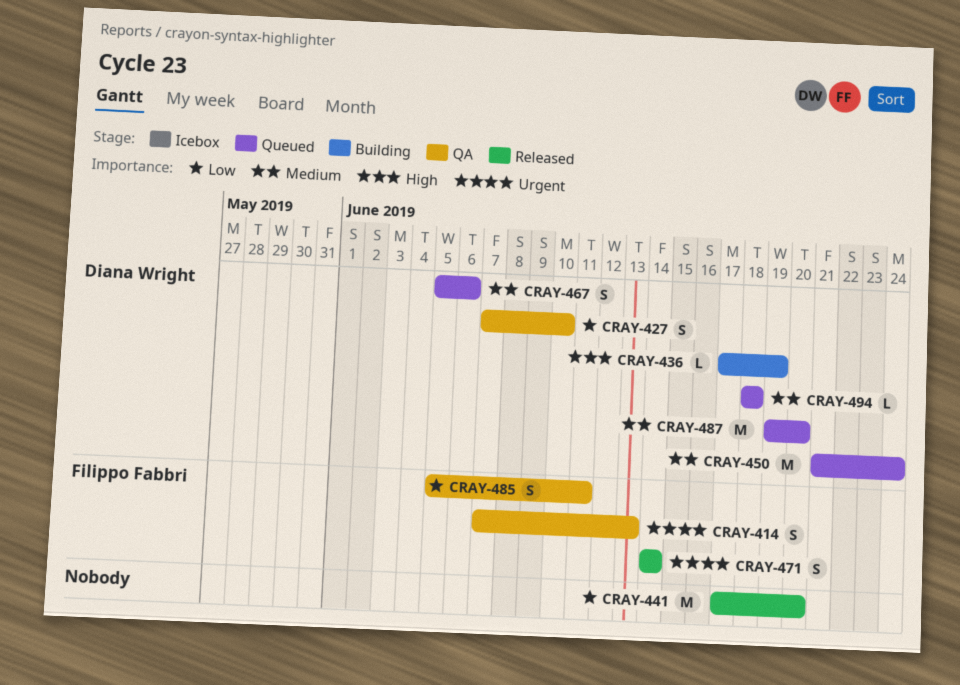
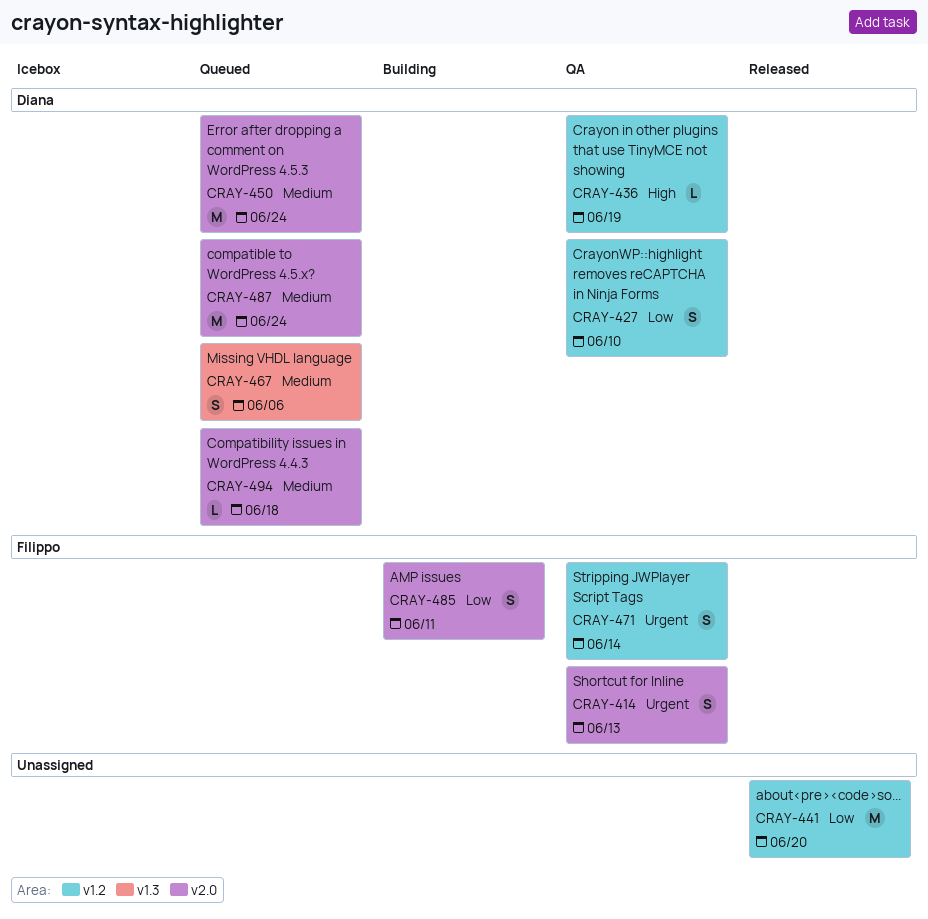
CRAY-436, status: Building -> QA
CRAY-471, status: Released -> QA
CRAY-485, status: QA -> Building
CRAY-487, due: Jun 20 -> Jun 24

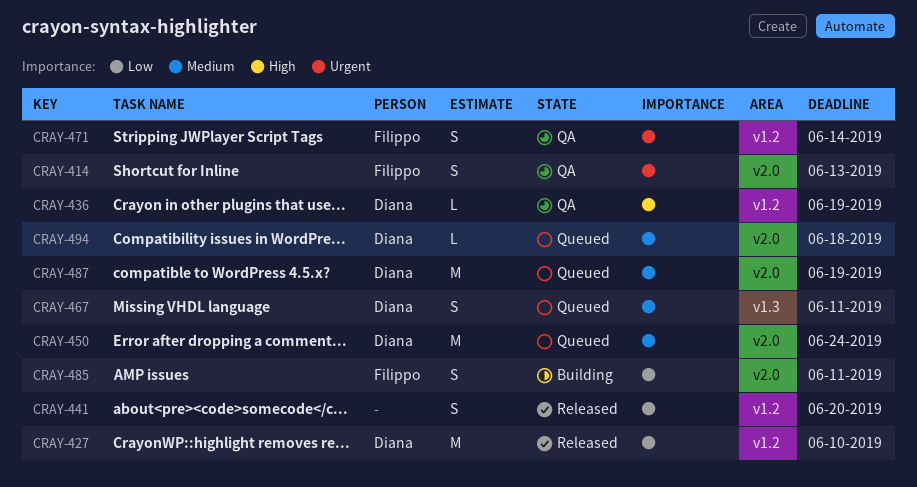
CRAY-427, status: QA -> Released
CRAY-427, estimate: S -> M
CRAY-441, estimate: M -> S
CRAY-467, due: Jun 6 -> Jun 11
CRAY-487, due: Jun 24 -> Jun 19

